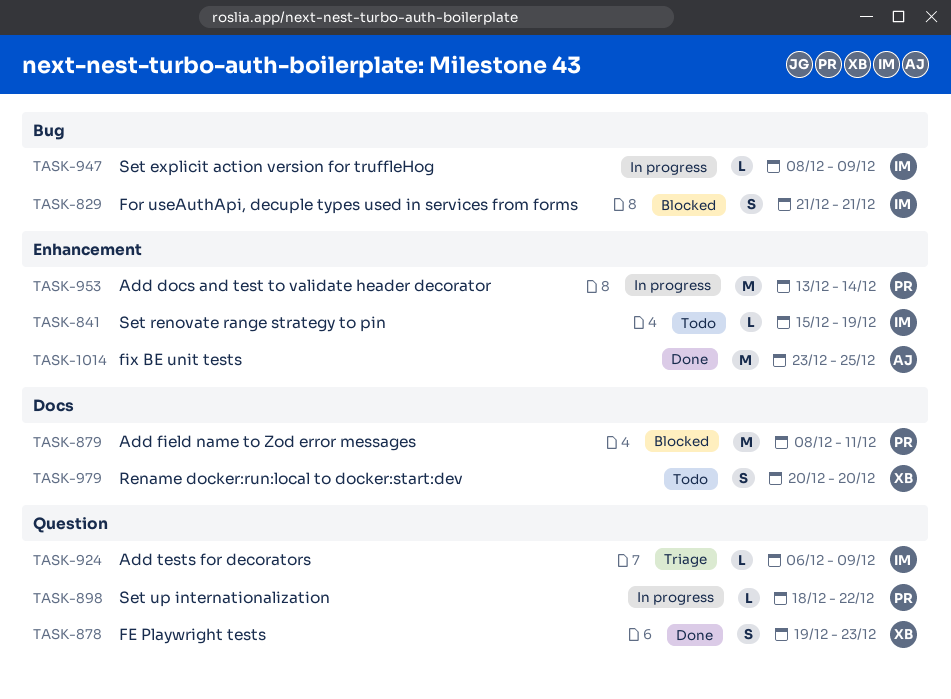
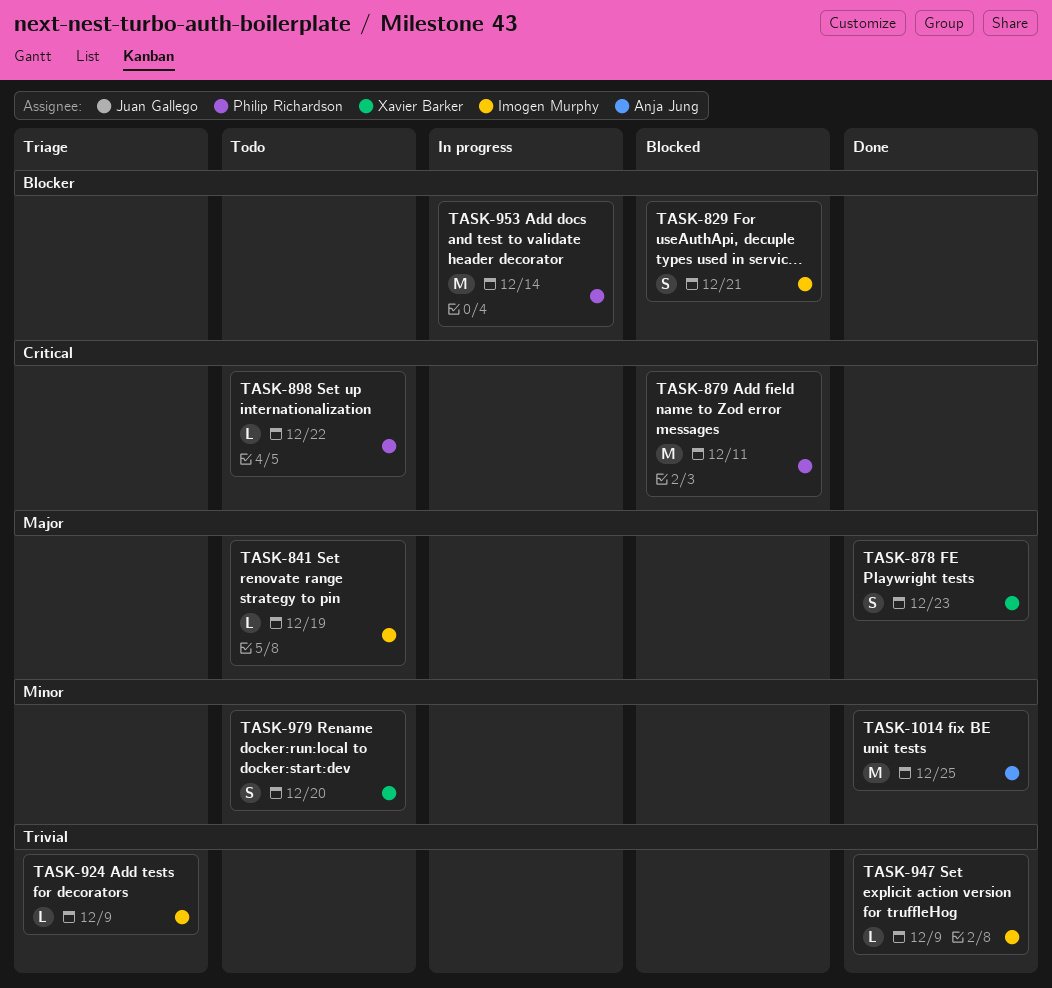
TASK-898, status: In progress -> Todo
TASK-947, status: In progress -> Done

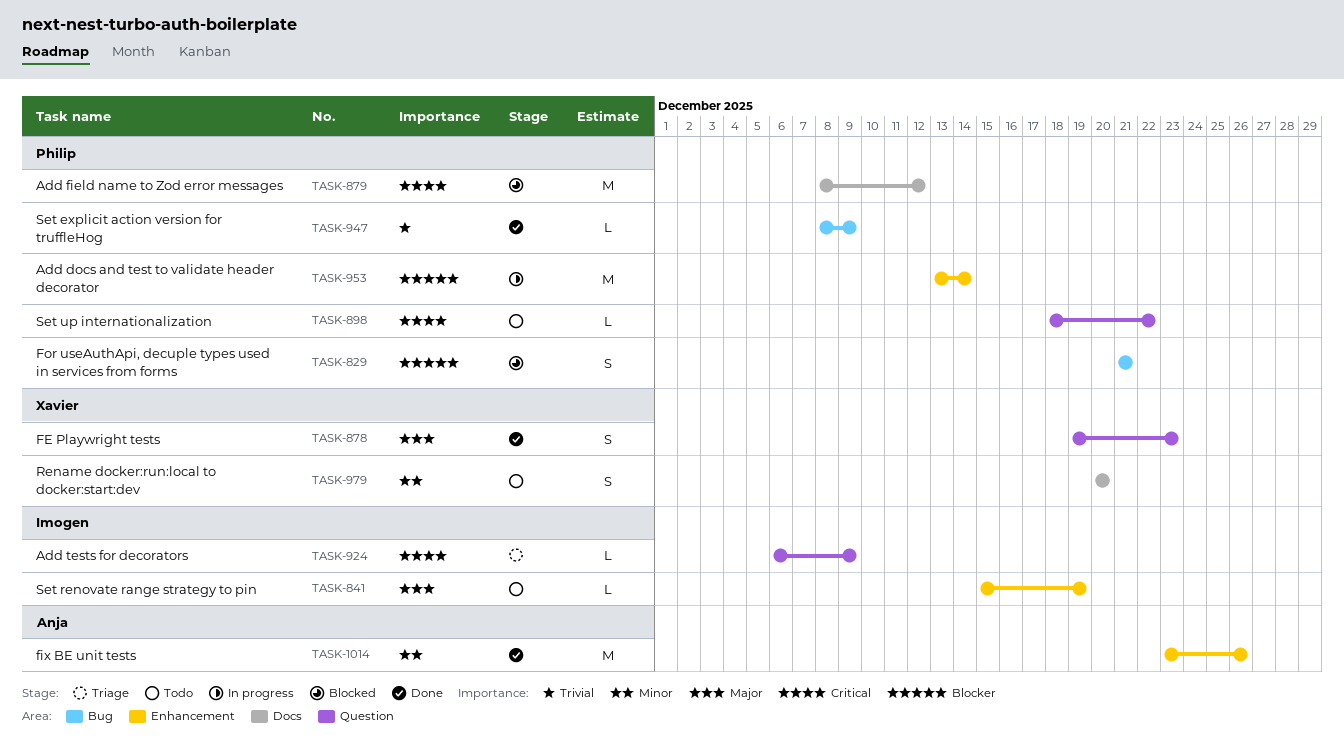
TASK-829, owner: Imogen Murphy -> Philip Richardson
TASK-879, due: Dec 11 -> Dec 12
TASK-924, priority: Trivial -> Critical
TASK-947, owner: Imogen Murphy -> Philip Richardson
TASK-1014, due: Dec 25 -> Dec 26

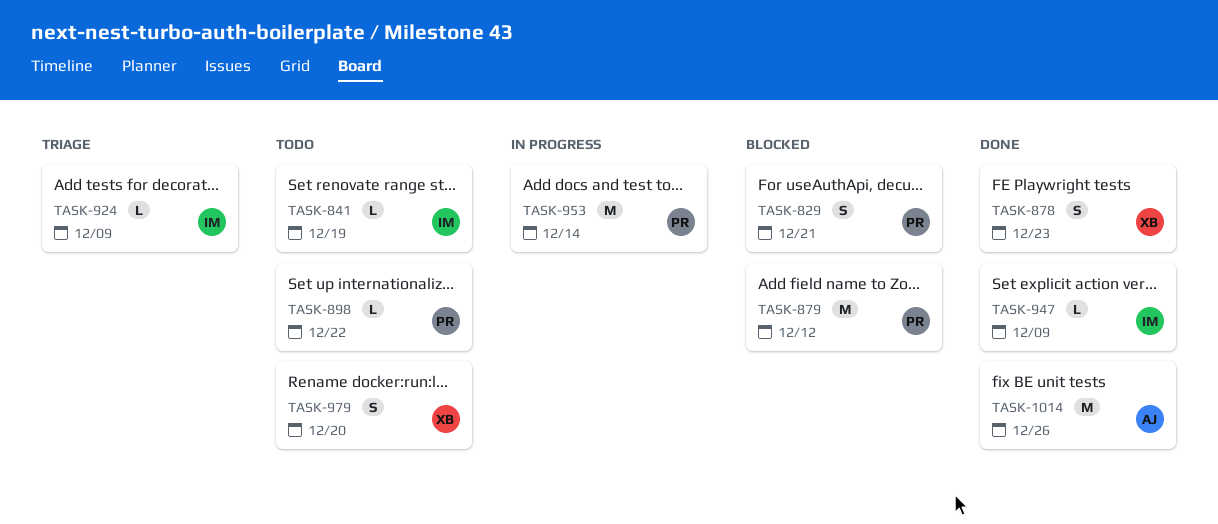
TASK-947, owner: Philip -> Imogen

